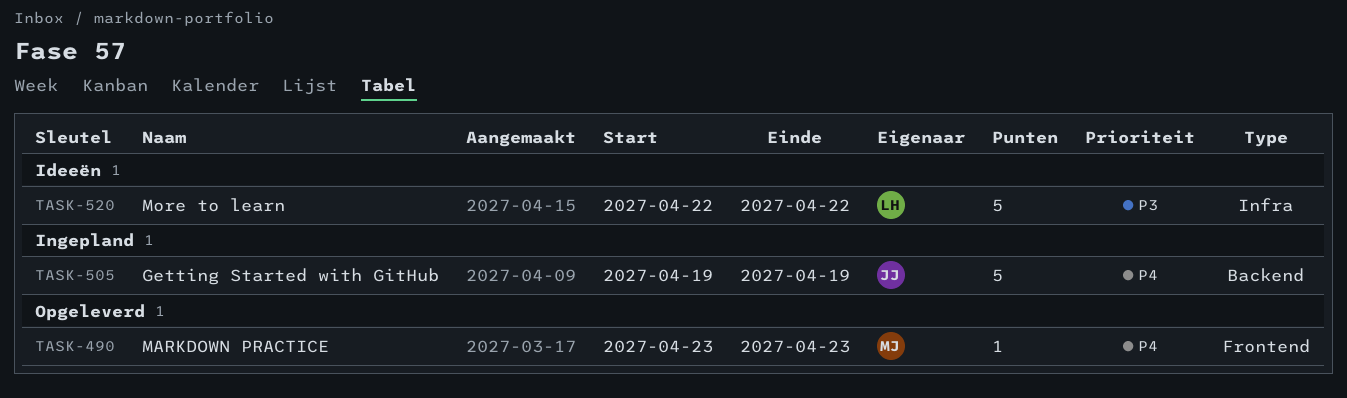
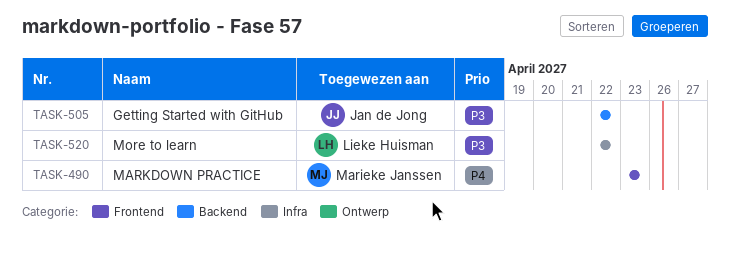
TASK-505, priority: P4 -> P3
TASK-505, start: Apr 19 -> Apr 22
TASK-505, due: Apr 19 -> Apr 22

